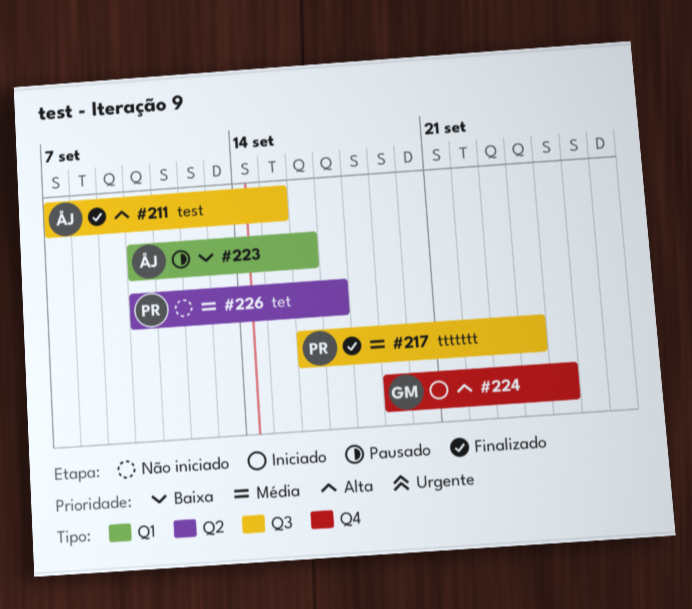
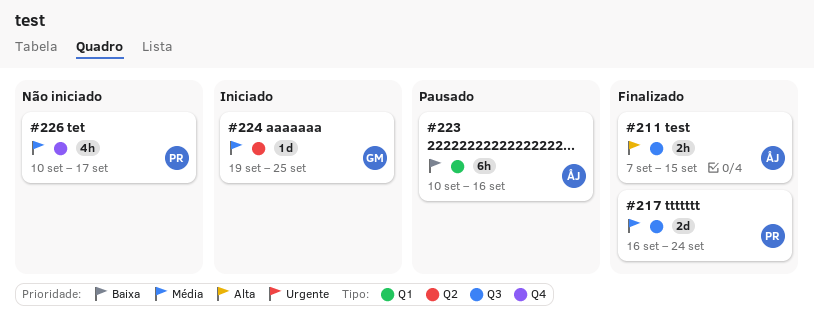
#224, priority: Alta -> Média
#224, label: Q4 -> Q2
#226, label: Q2 -> Q4

